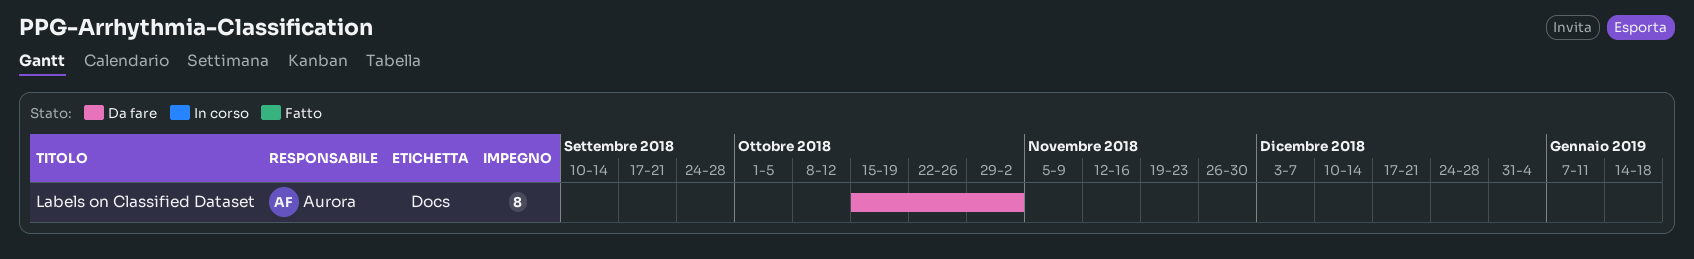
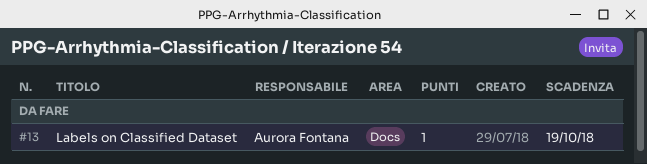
Labels on Classified Dataset, estimate: 8 -> 1
Labels on Classified Dataset, due: Nov 2 -> Oct 19

